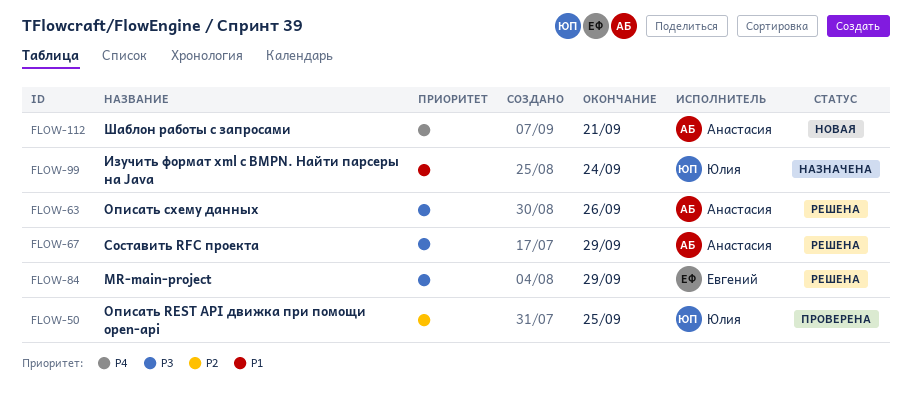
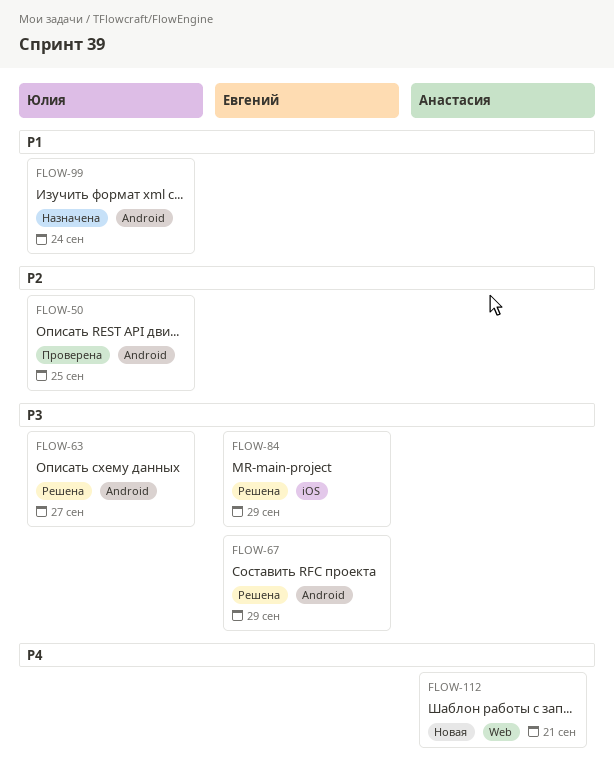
FLOW-63, owner: Анастасия -> Юлия
FLOW-63, due: Sep 26 -> Sep 27
FLOW-67, owner: Анастасия -> Евгений

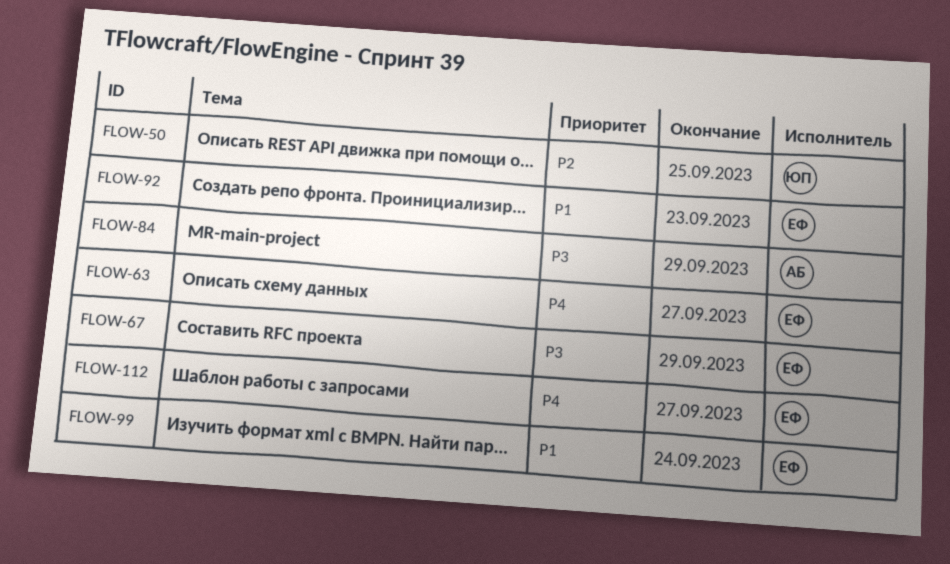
FLOW-63, owner: Юлия -> Евгений
FLOW-63, priority: P3 -> P4
FLOW-84, owner: Евгений -> Анастасия
FLOW-92: none -> present
FLOW-99, owner: Юлия -> Евгений
FLOW-112, owner: Анастасия -> Евгений
FLOW-112, due: Sep 21 -> Sep 27

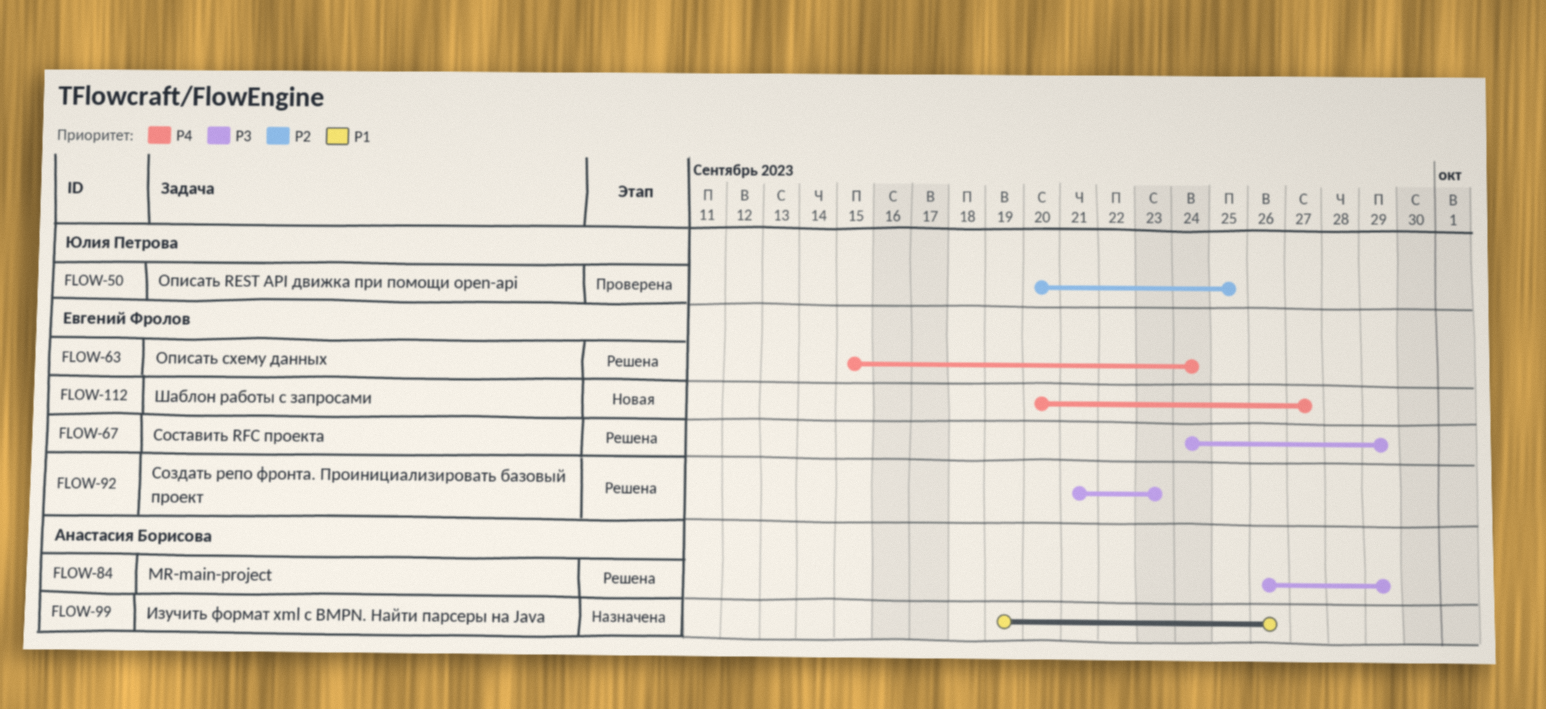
FLOW-63, due: Sep 27 -> Sep 24
FLOW-92, priority: P1 -> P3
FLOW-99, owner: Евгений Фролов -> Анастасия Борисова
FLOW-99, due: Sep 24 -> Sep 26

